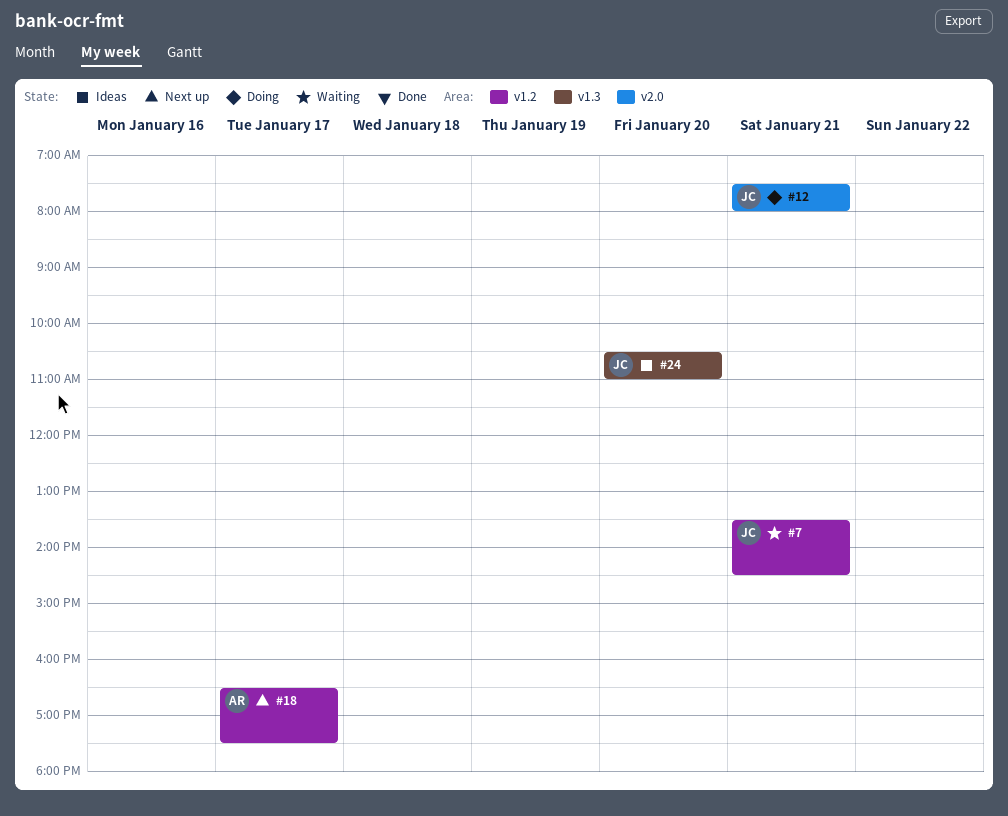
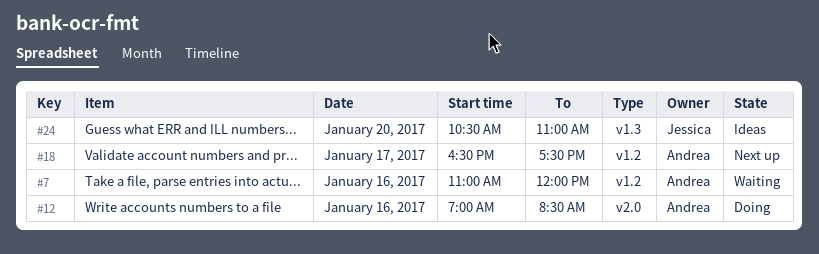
#7, owner: Jessica -> Andrea
#7, day: Jan 21 -> Jan 16
#7, begins: 13:30 -> 11:00
#7, ends: 14:30 -> 12:00
#12, owner: Jessica -> Andrea
#12, day: Jan 21 -> Jan 16
#12, begins: 07:30 -> 07:00
#12, ends: 08:00 -> 08:30

